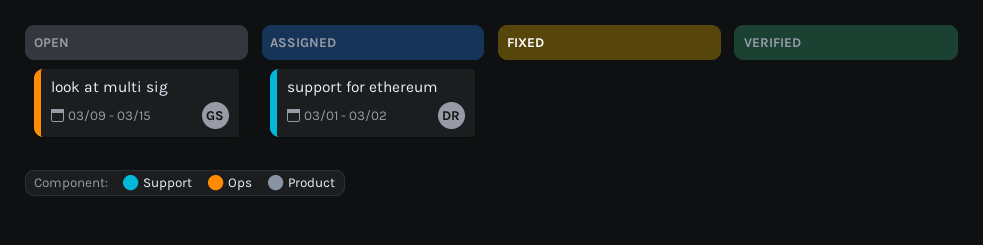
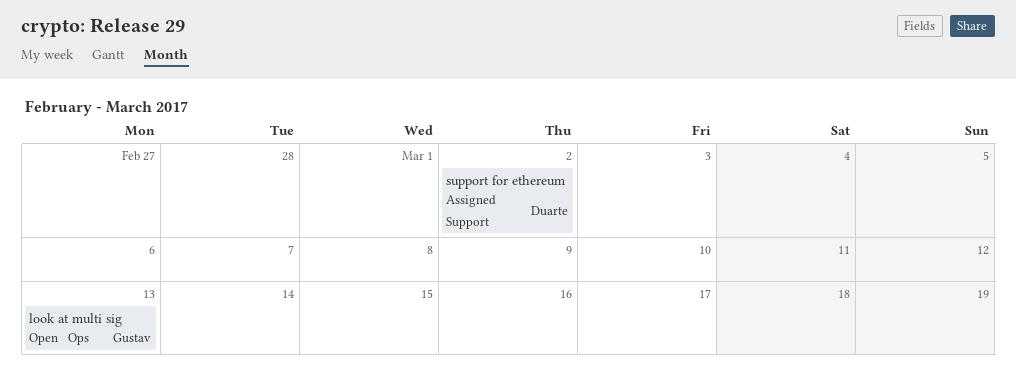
look at multi sig, due: Mar 15 -> Mar 13

